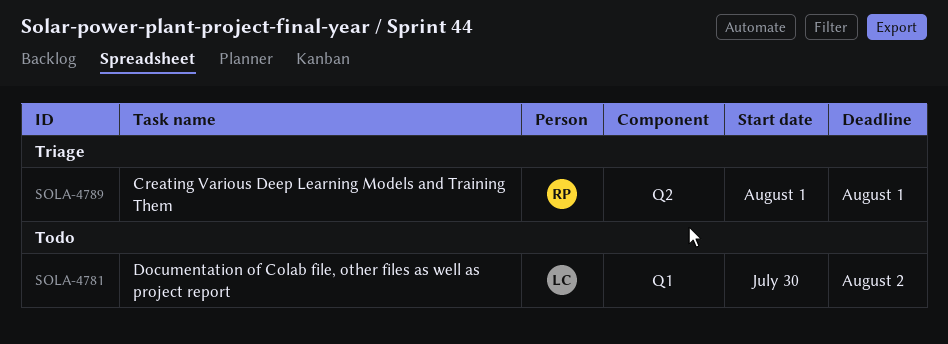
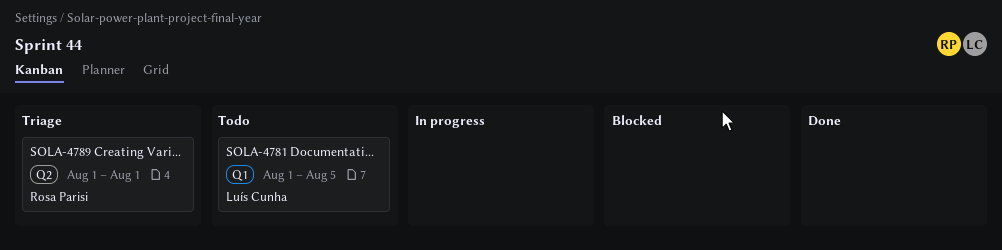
SOLA-4781, start: Jul 30 -> Aug 1
SOLA-4781, due: Aug 2 -> Aug 5

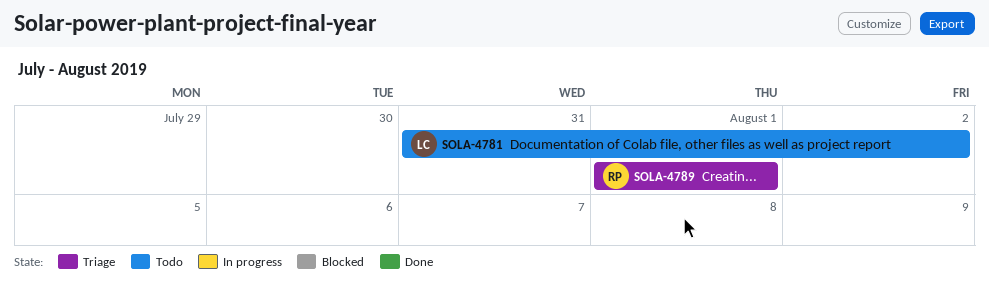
SOLA-4781, start: Aug 1 -> Jul 31
SOLA-4781, due: Aug 5 -> Aug 2

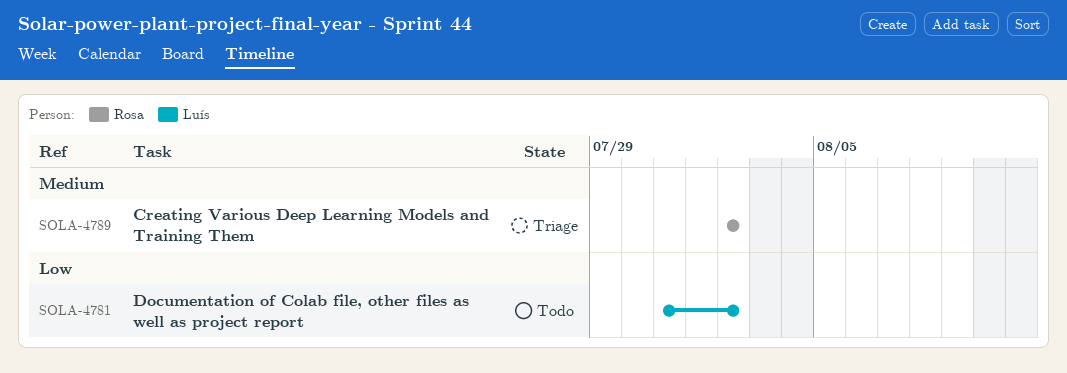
SOLA-4789, start: Aug 1 -> Aug 2
SOLA-4789, due: Aug 1 -> Aug 2

